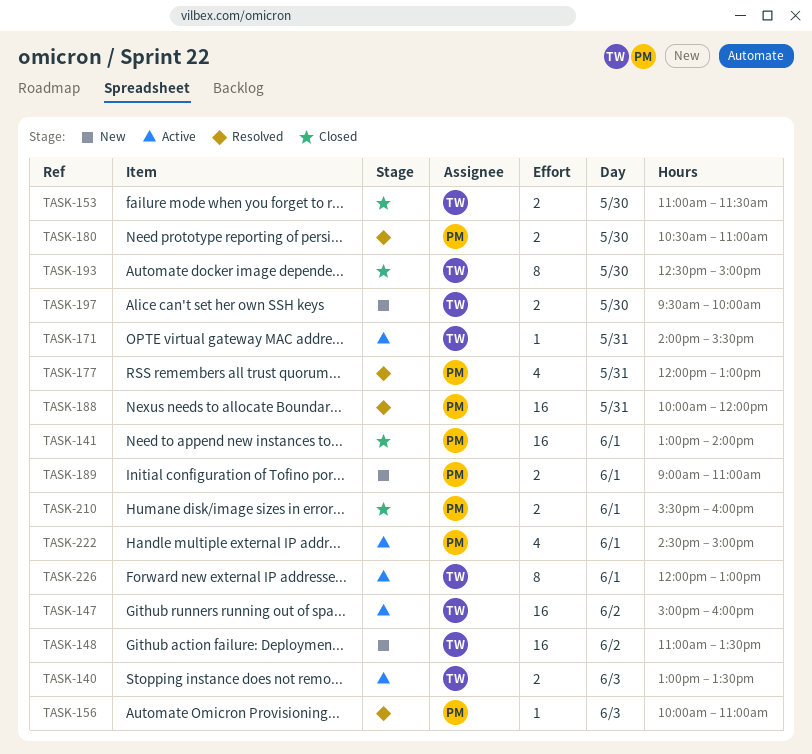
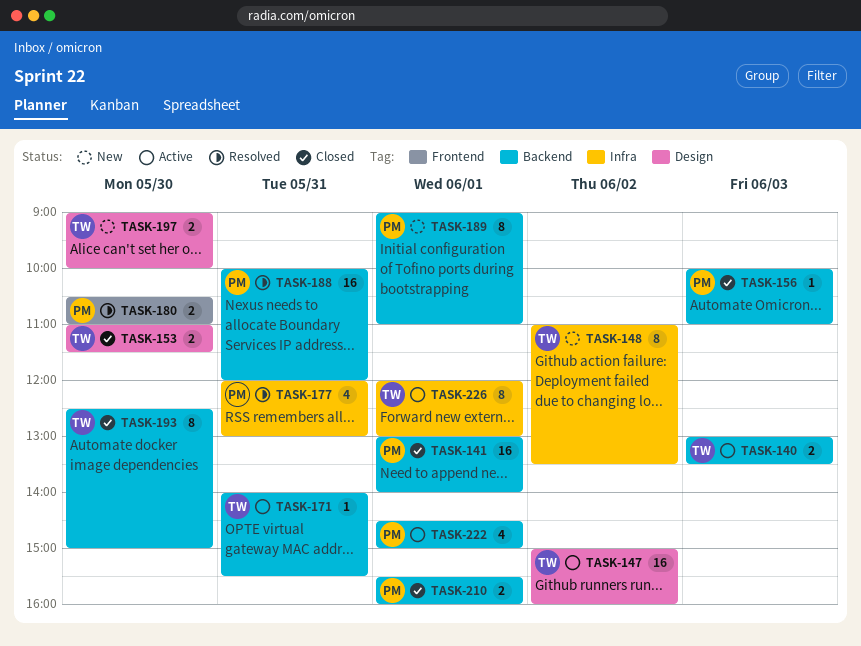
TASK-148, estimate: 16 -> 8
TASK-156, status: Resolved -> Closed
TASK-189, estimate: 2 -> 8
TASK-197, begins: 09:30 -> 09:00

